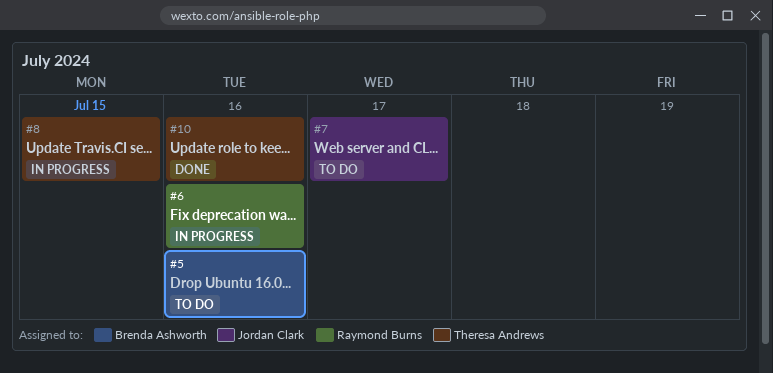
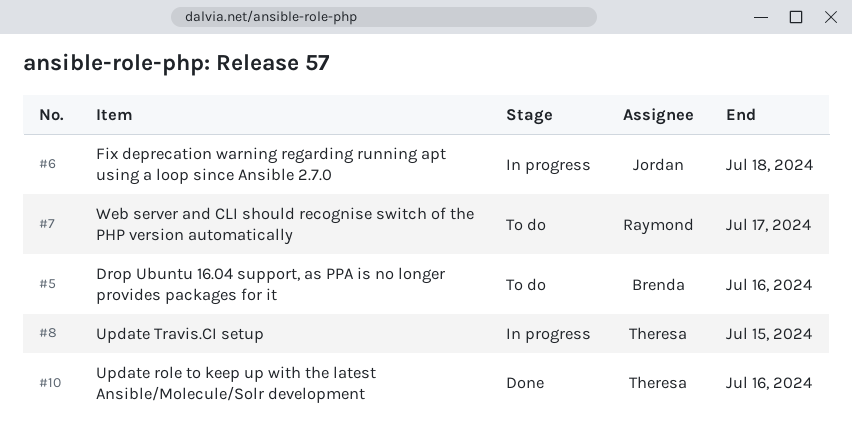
#6, owner: Raymond Burns -> Jordan Clark
#6, due: Jul 16 -> Jul 18
#7, owner: Jordan Clark -> Raymond Burns

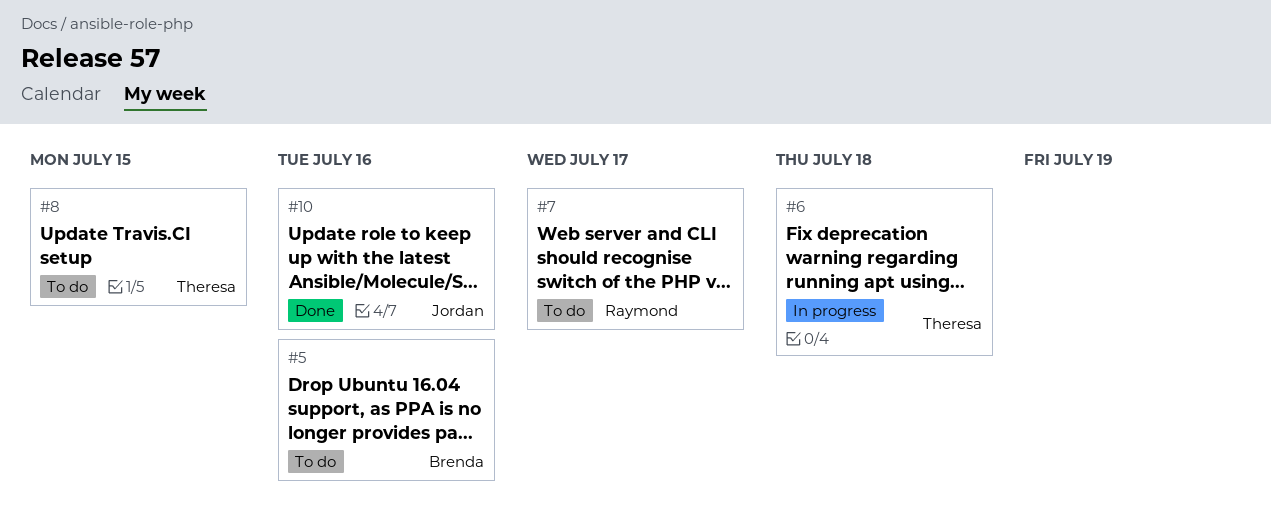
#6, owner: Jordan -> Theresa
#8, status: In progress -> To do
#10, owner: Theresa -> Jordan

